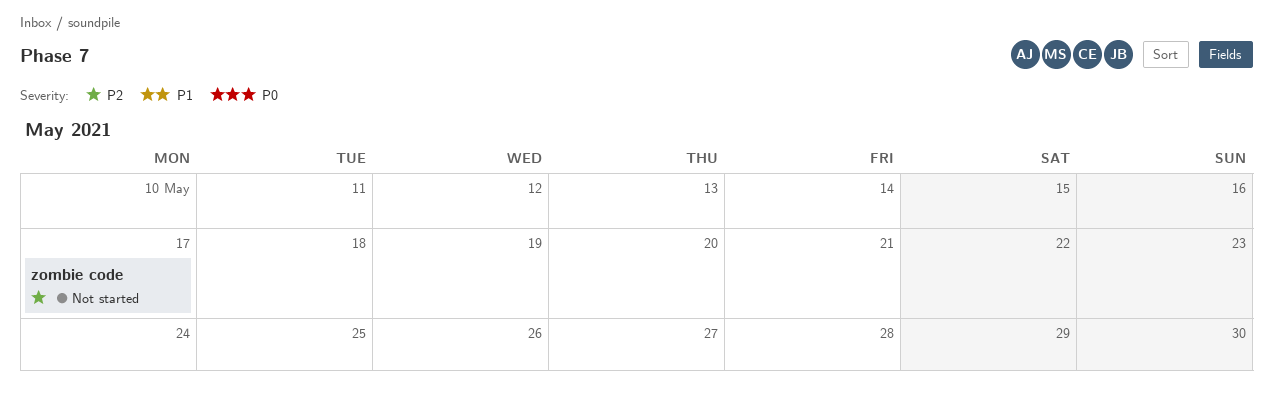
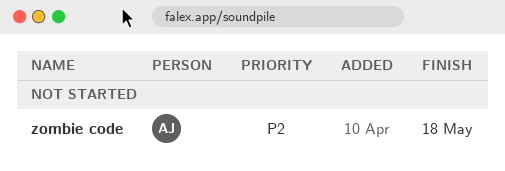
zombie code, due: May 17 -> May 18

